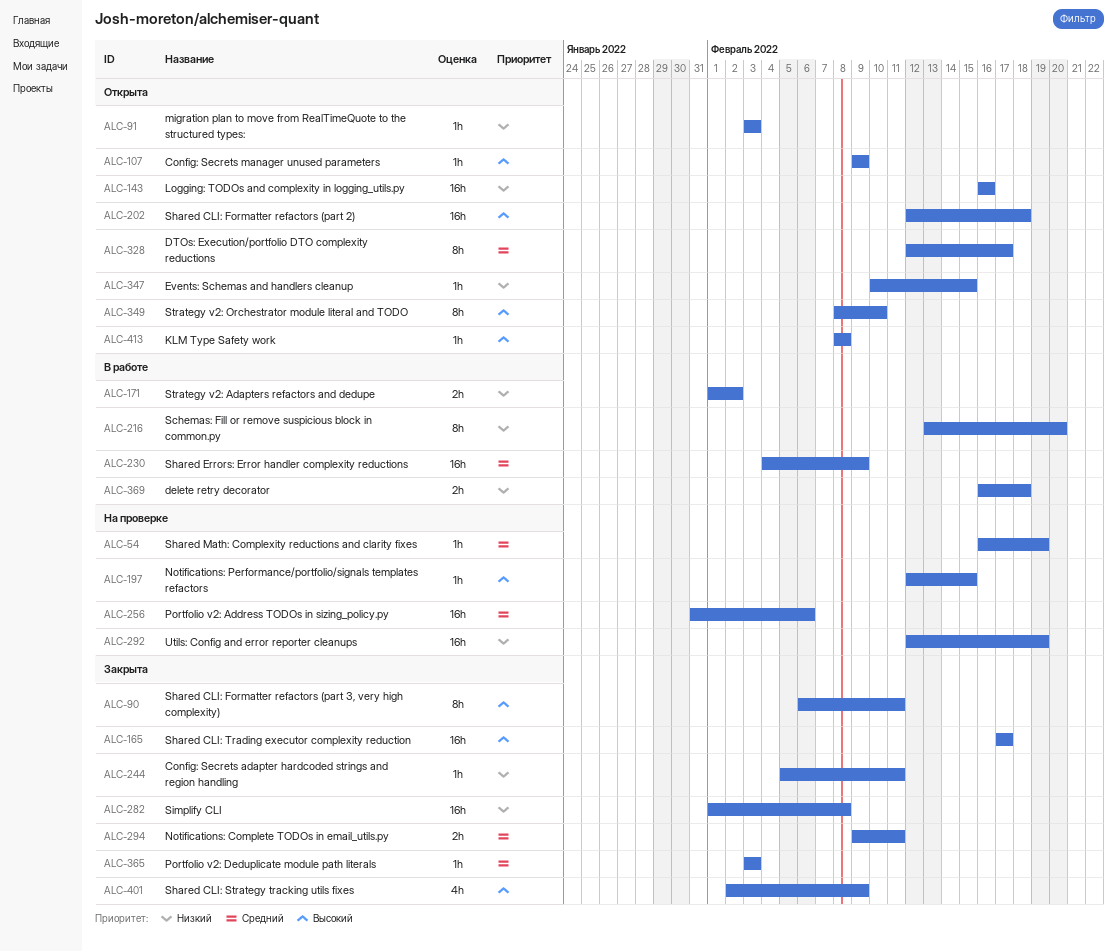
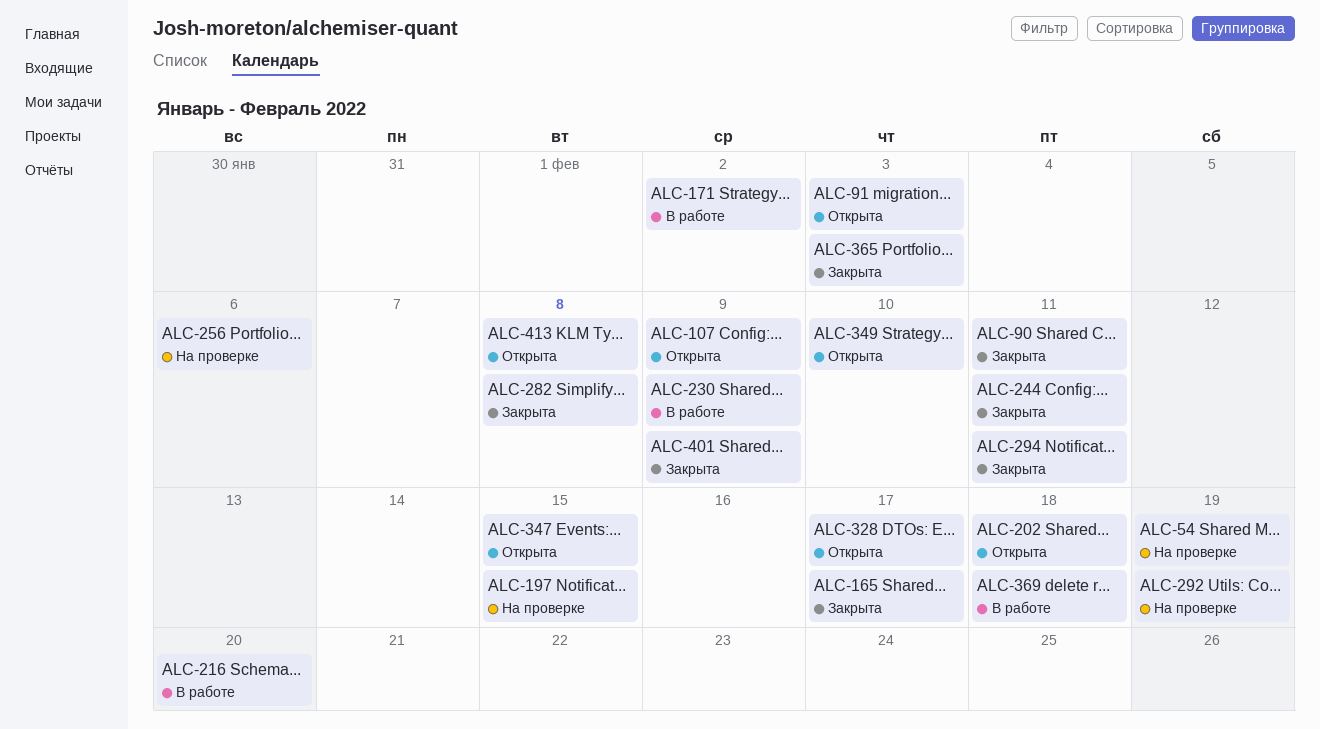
ALC-143: present -> none

